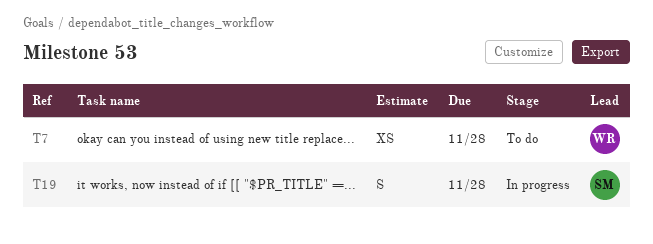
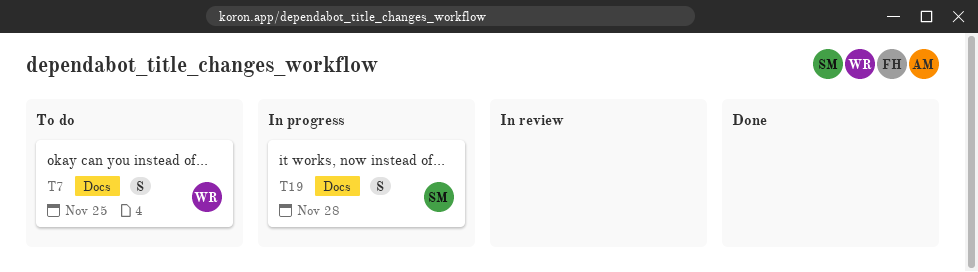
T7, estimate: XS -> S
T7, due: Nov 28 -> Nov 25

